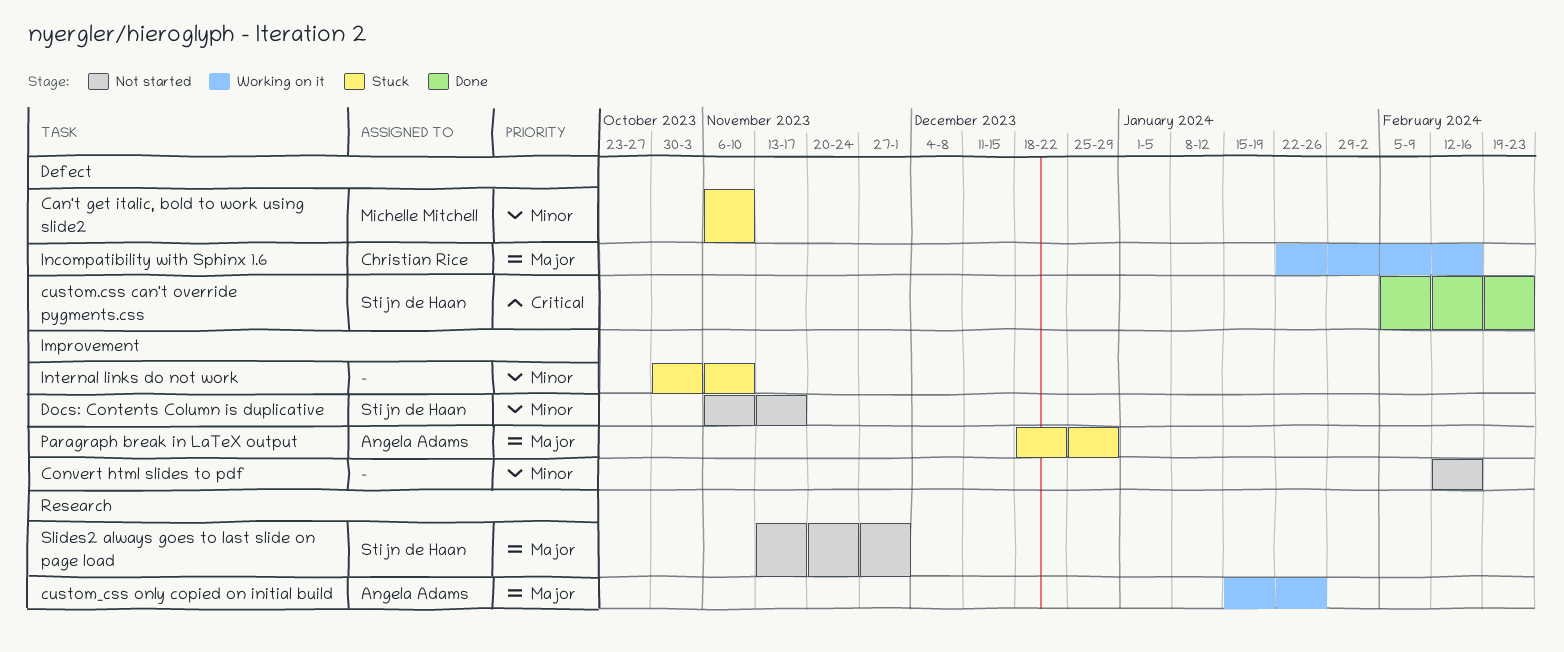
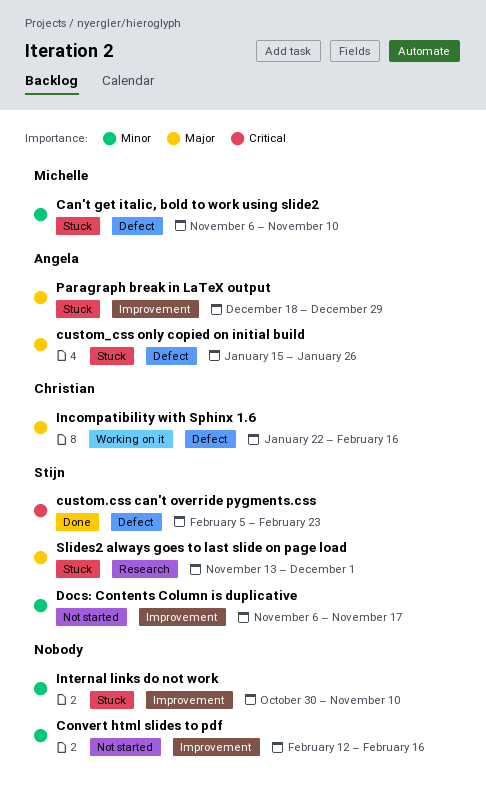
custom_css only copied on initial build, status: Working on it -> Stuck
custom_css only copied on initial build, label: Research -> Defect
Slides2 always goes to last slide on page load, status: Not started -> Stuck

